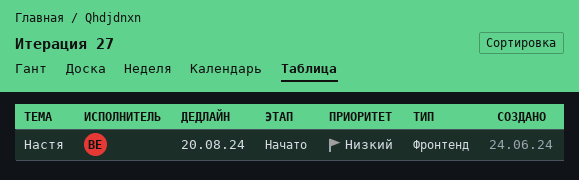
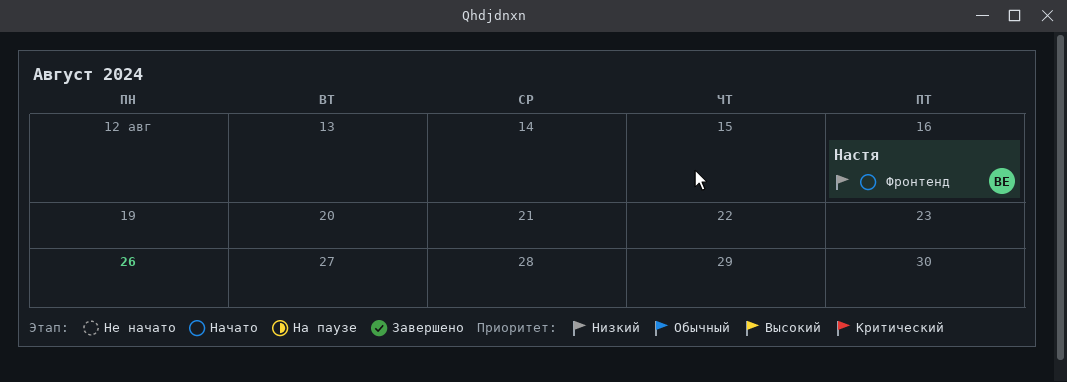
Настя, due: Aug 20 -> Aug 16

